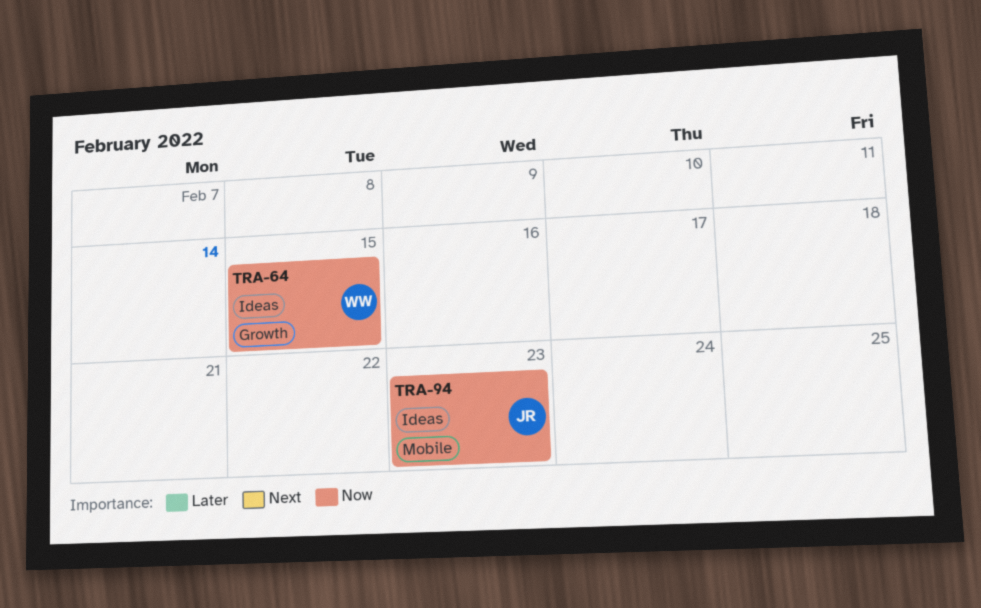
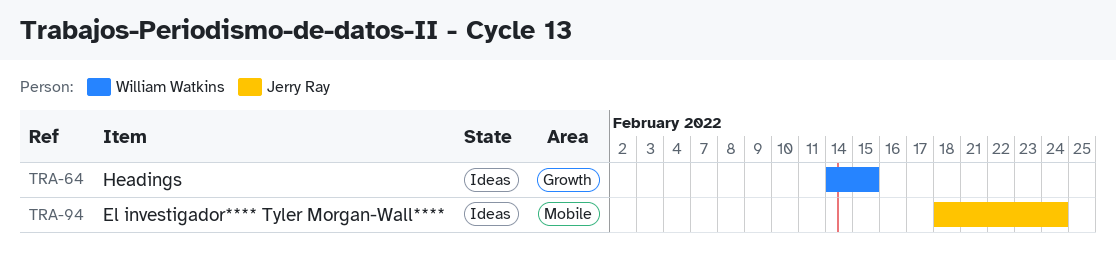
TRA-94, due: Feb 23 -> Feb 24

